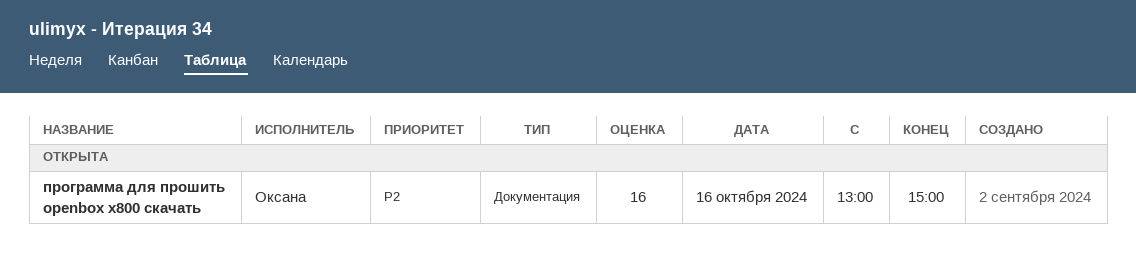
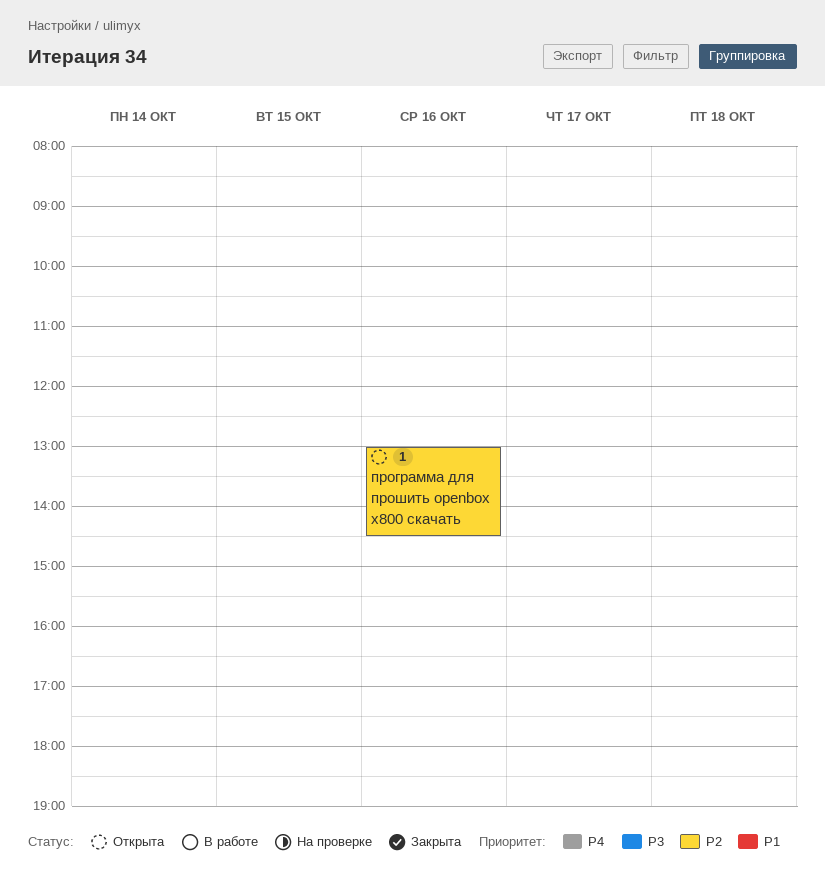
программа для прошить openbox x800 скачать, estimate: 16 -> 1
программа для прошить openbox x800 скачать, ends: 15:00 -> 14:30

